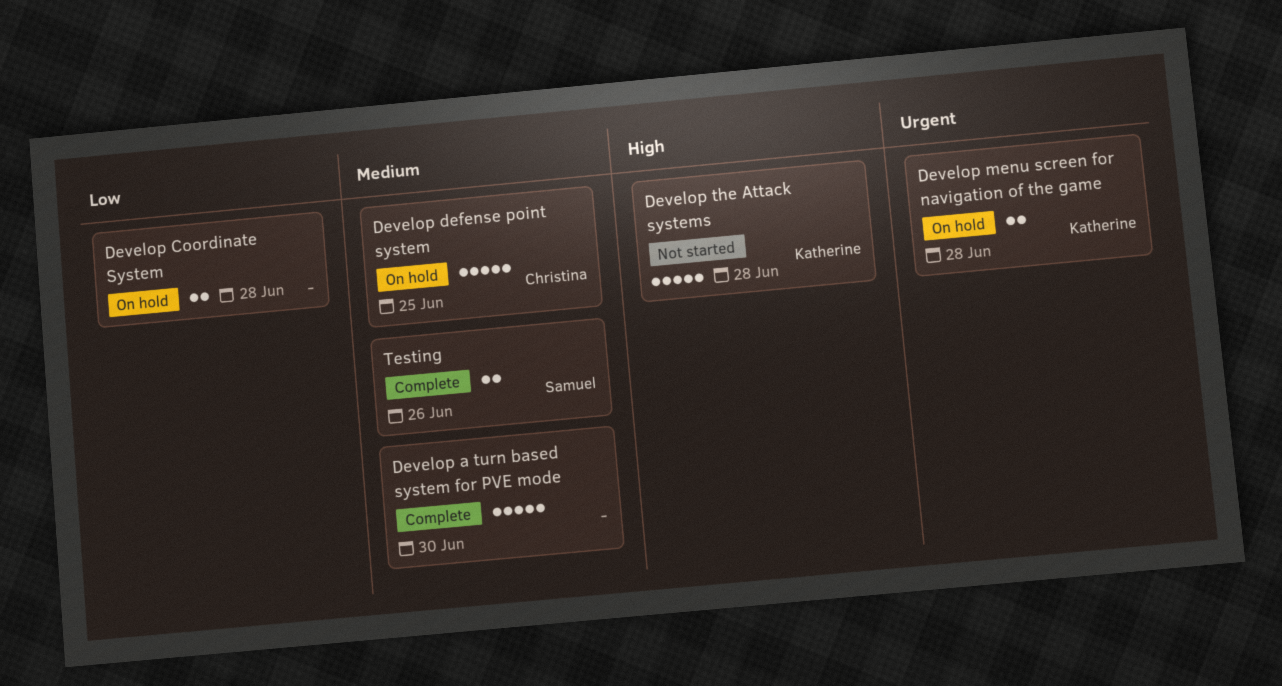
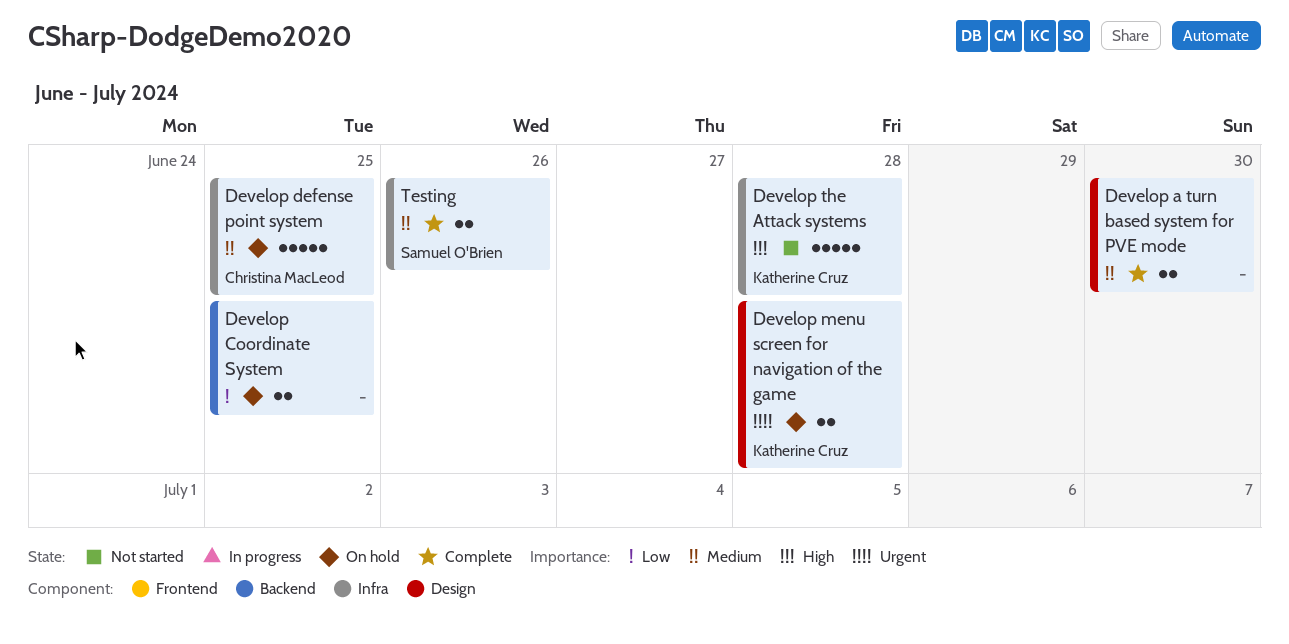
Develop a turn based system for PVE mode, estimate: 5 -> 2
Develop Coordinate System, due: Jun 28 -> Jun 25

